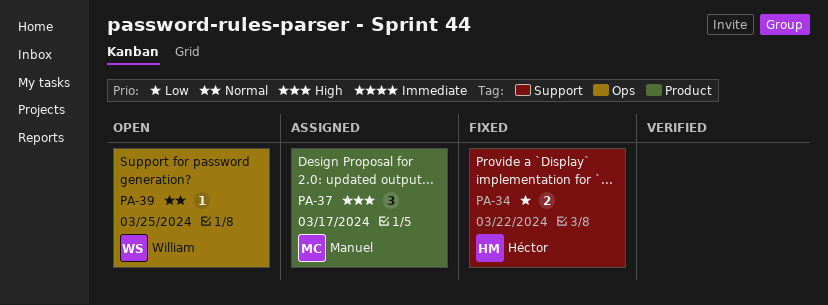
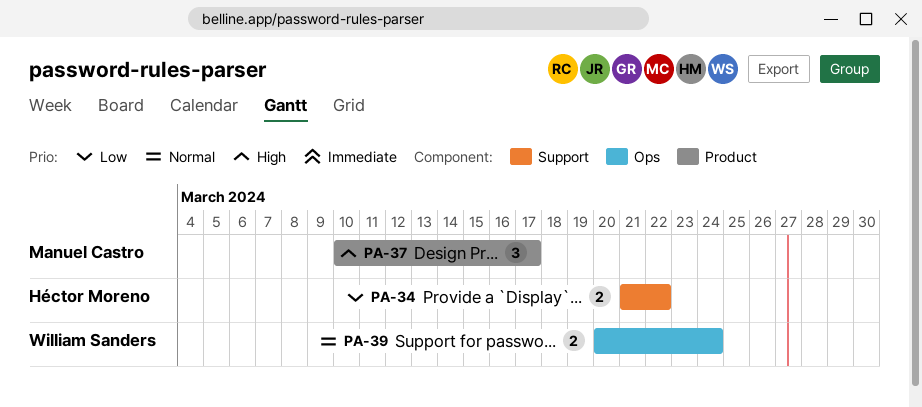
PA-39, estimate: 1 -> 2
PA-39, due: Mar 25 -> Mar 24

